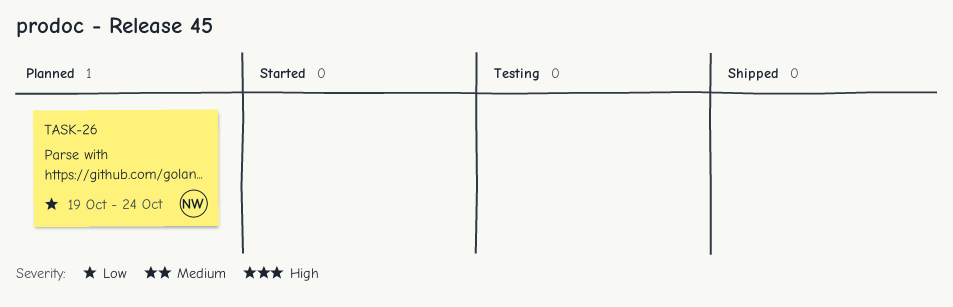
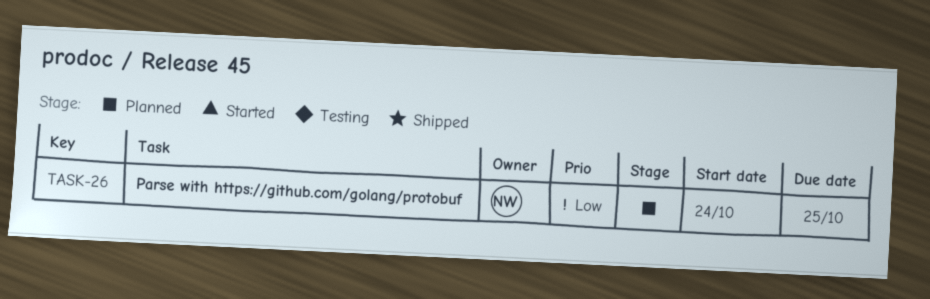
TASK-26, start: Oct 19 -> Oct 24
TASK-26, due: Oct 24 -> Oct 25

